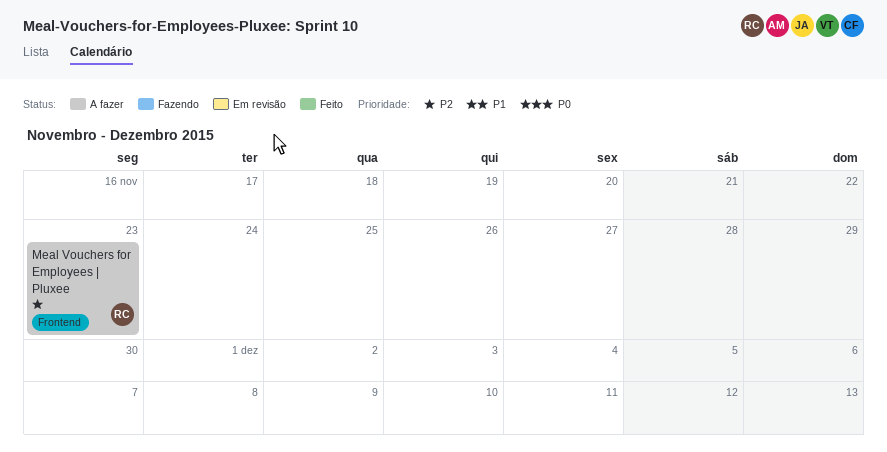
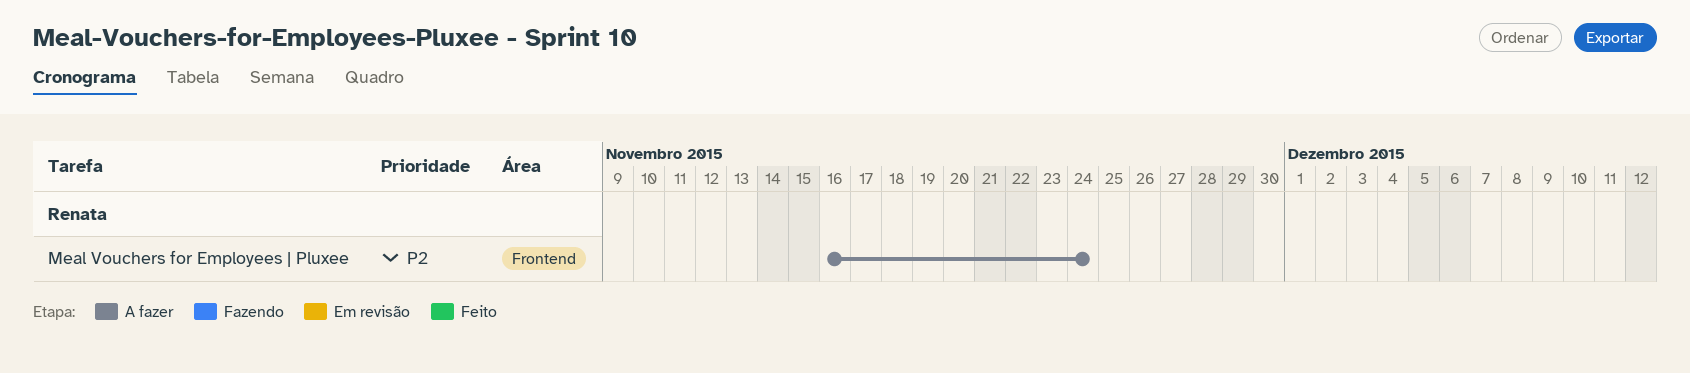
Meal Vouchers for Employees | Pluxee, due: Nov 23 -> Nov 24

